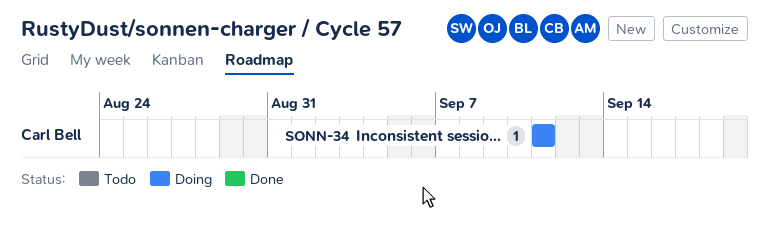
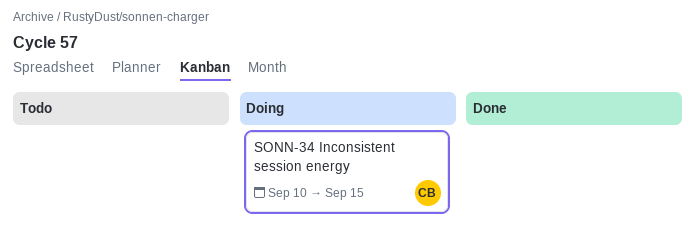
SONN-34, start: Sep 11 -> Sep 10
SONN-34, due: Sep 11 -> Sep 15

